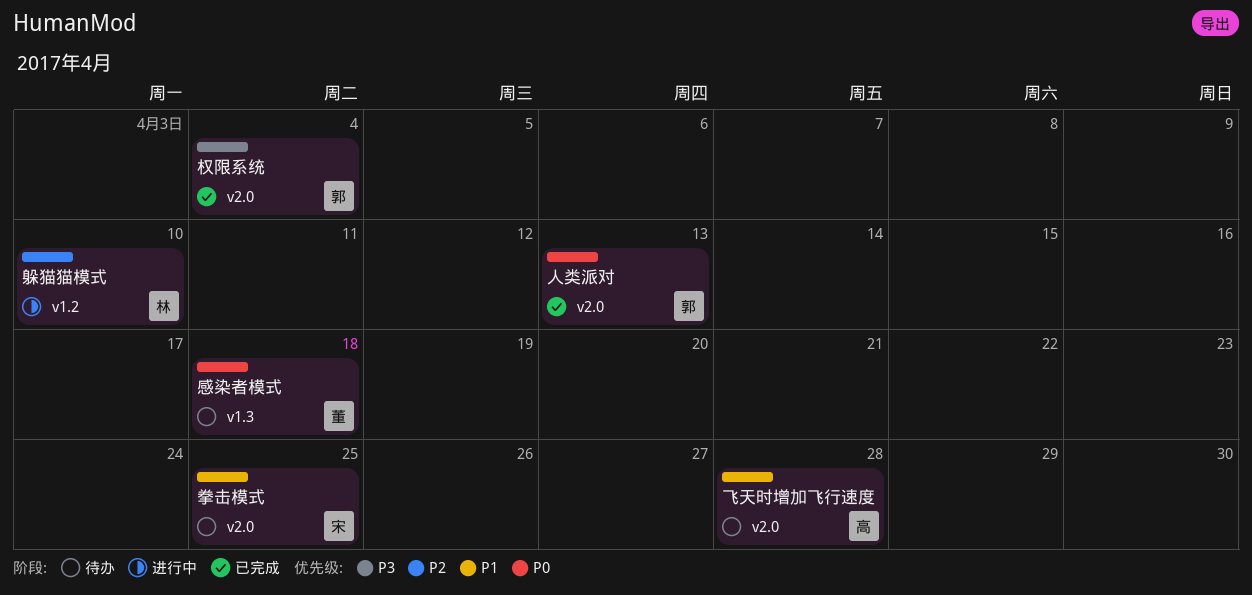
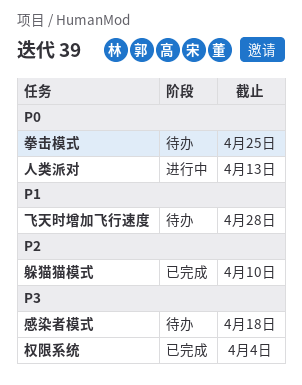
人类派对, status: 已完成 -> 进行中
感染者模式, priority: P0 -> P3
拳击模式, priority: P1 -> P0
躲猫猫模式, status: 进行中 -> 已完成

